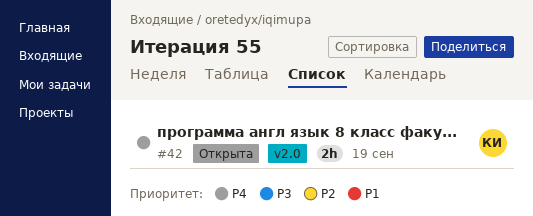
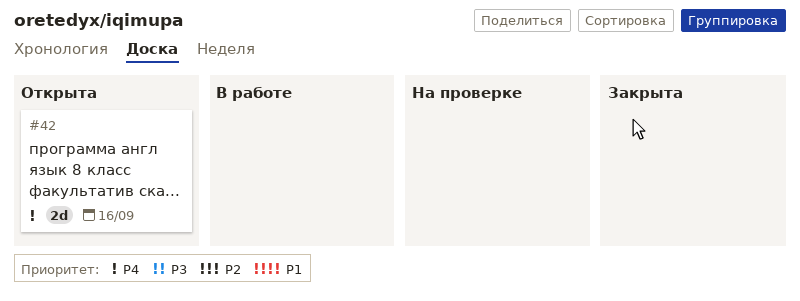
#42, estimate: 2h -> 2d
#42, due: Sep 19 -> Sep 16

